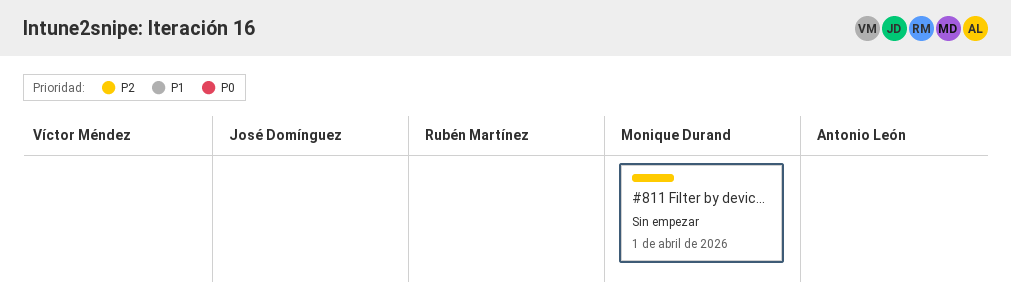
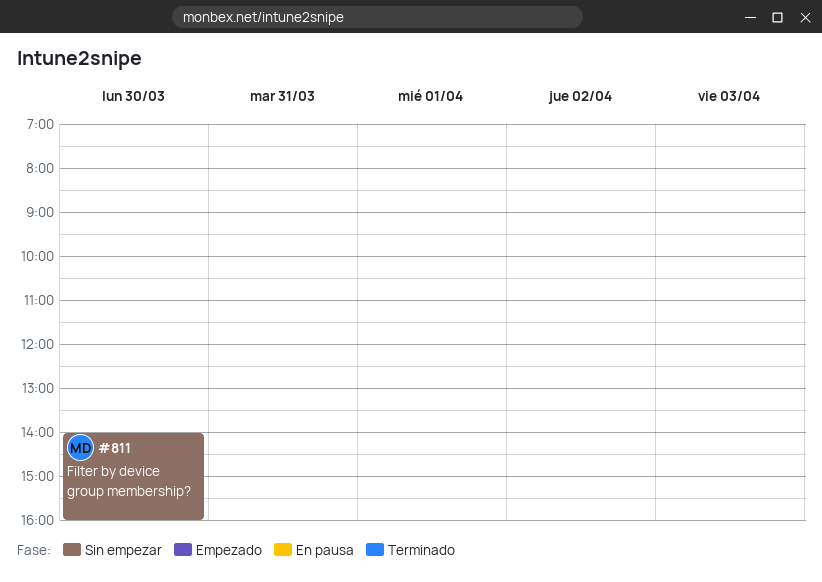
#811, day: Apr 1 -> Mar 30

